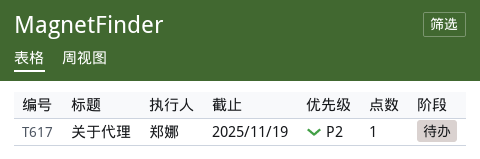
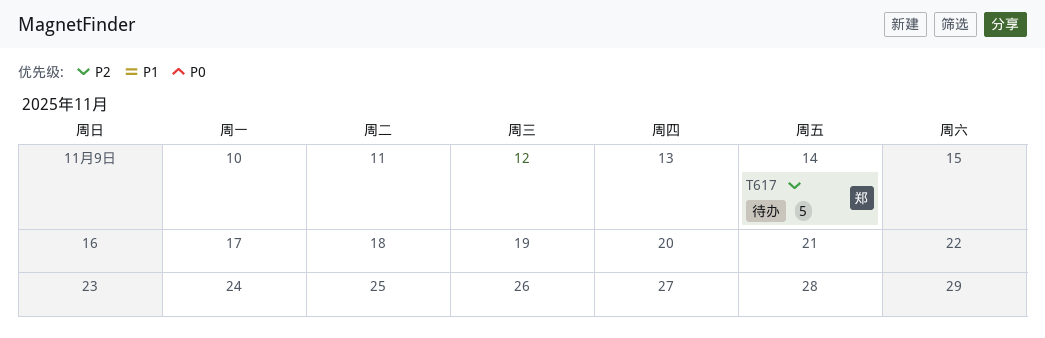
T617, estimate: 1 -> 5
T617, due: Nov 19 -> Nov 14

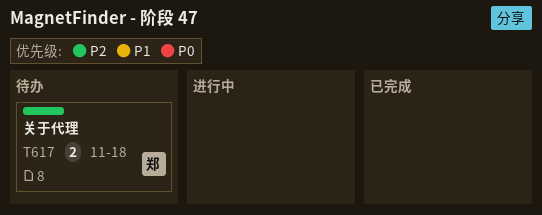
T617, estimate: 5 -> 2
T617, due: Nov 14 -> Nov 18

